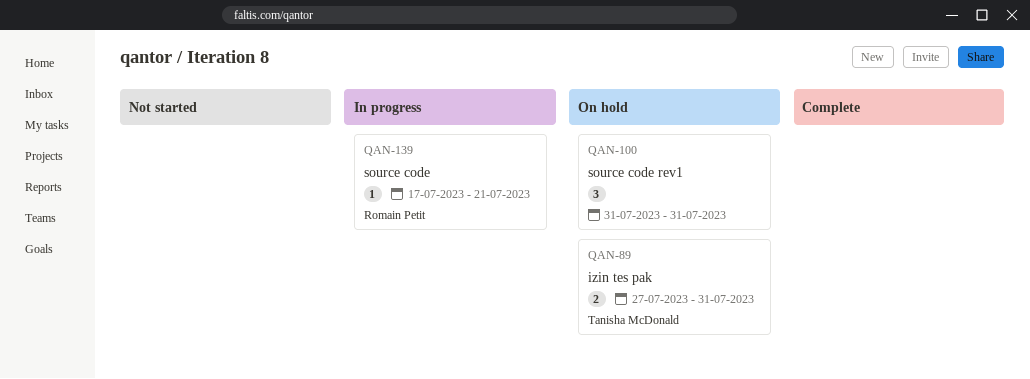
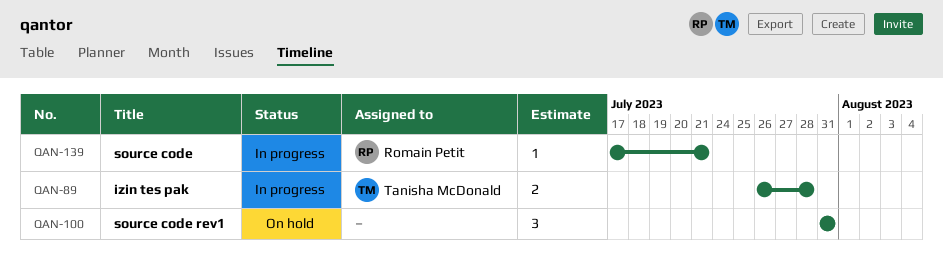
QAN-89, status: On hold -> In progress
QAN-89, start: Jul 27 -> Jul 26
QAN-89, due: Jul 31 -> Jul 28

